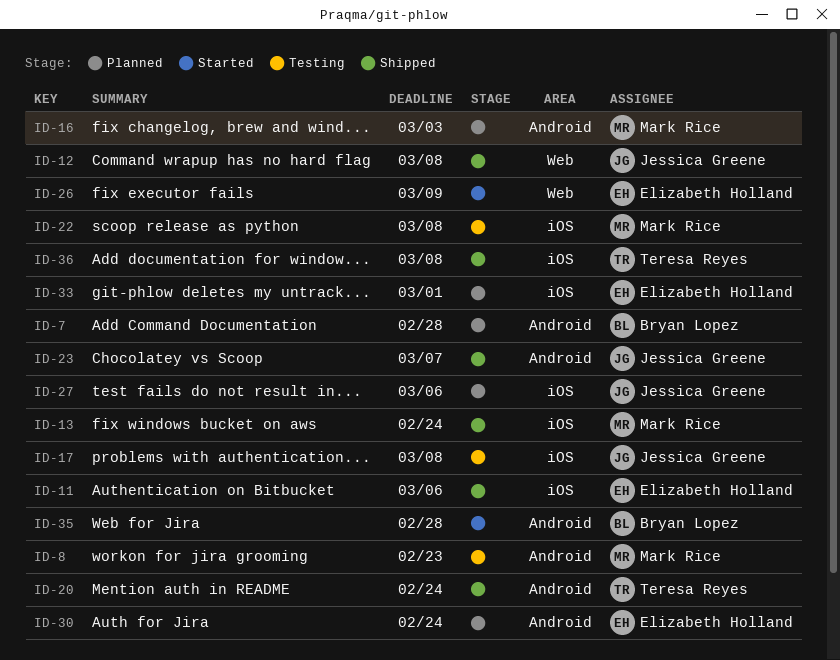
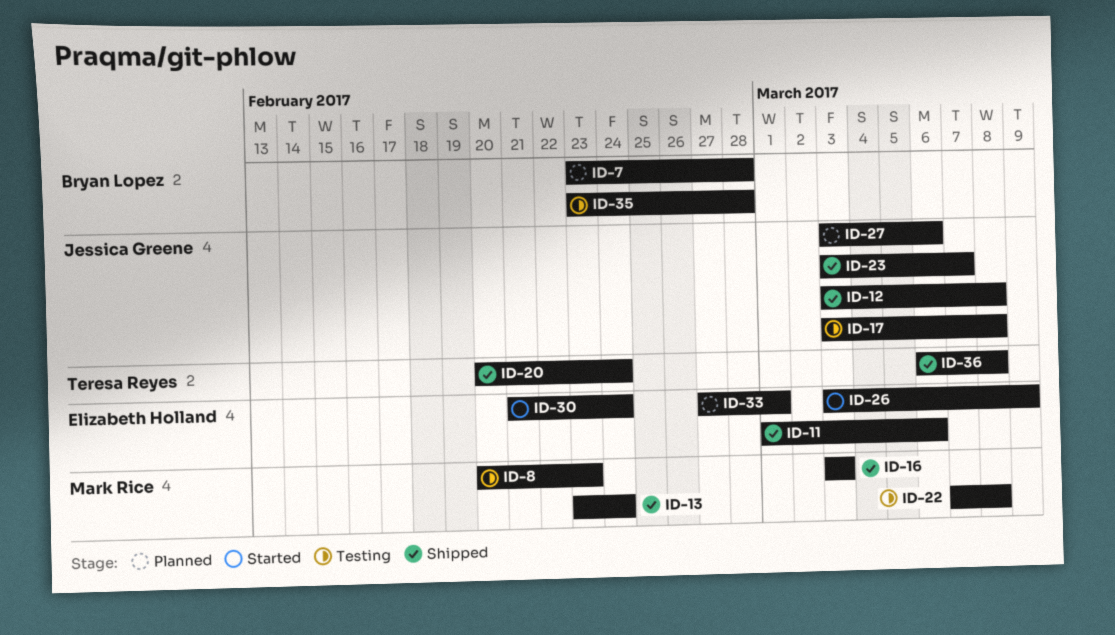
ID-16, status: Planned -> Shipped
ID-30, status: Planned -> Started
ID-35, status: Started -> Testing

